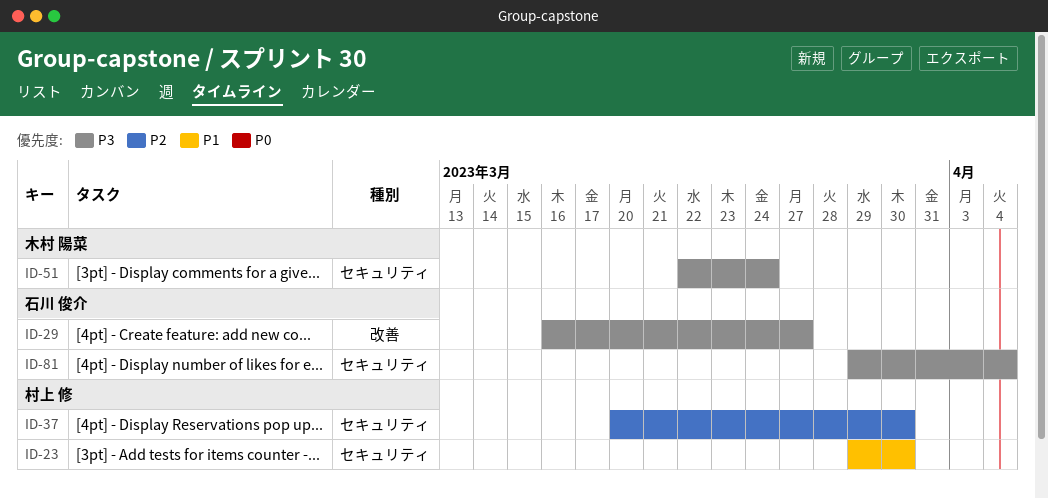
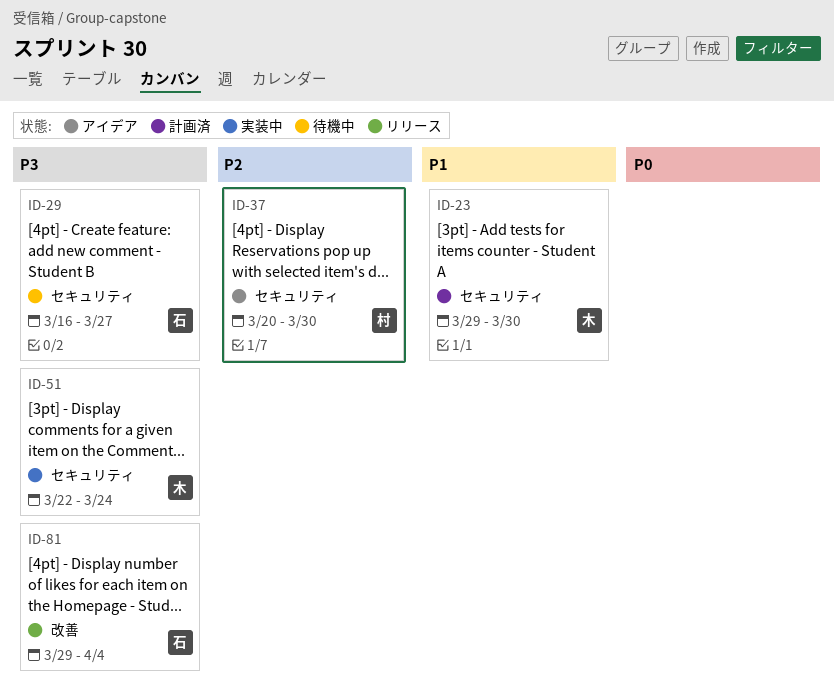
ID-23, owner: 村上 修 -> 木村 陽菜
ID-29, label: 改善 -> セキュリティ
ID-81, label: セキュリティ -> 改善

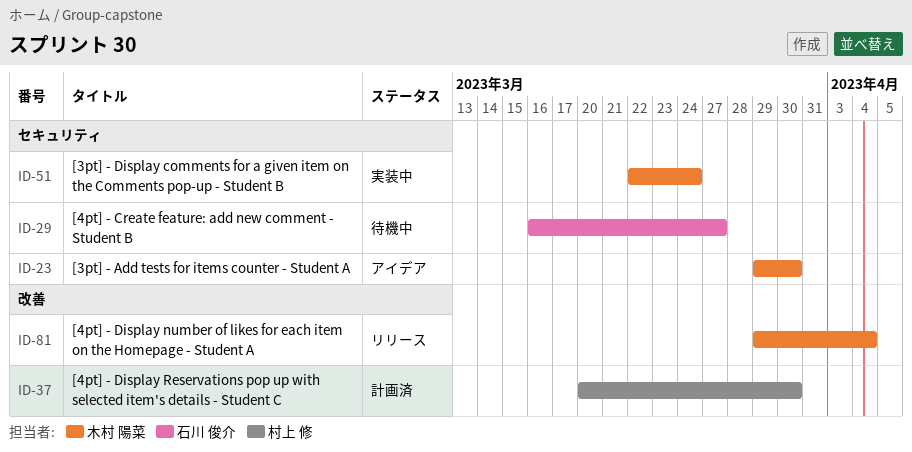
ID-23, status: 計画済 -> アイデア
ID-37, status: アイデア -> 計画済
ID-37, label: セキュリティ -> 改善
ID-81, owner: 石川 俊介 -> 木村 陽菜

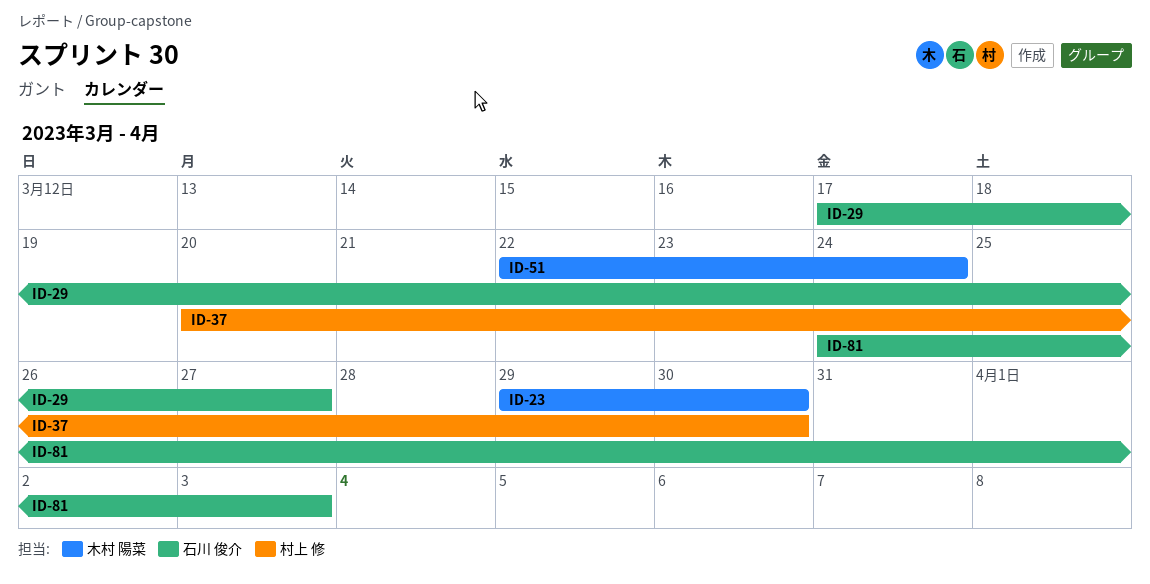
ID-29, start: Mar 16 -> Mar 17
ID-81, owner: 木村 陽菜 -> 石川 俊介
ID-81, start: Mar 29 -> Mar 24
ID-81, due: Apr 4 -> Apr 3

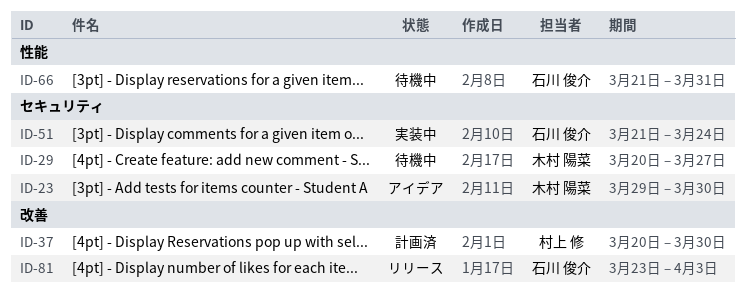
ID-29, owner: 石川 俊介 -> 木村 陽菜
ID-29, start: Mar 17 -> Mar 20
ID-51, owner: 木村 陽菜 -> 石川 俊介
ID-51, start: Mar 22 -> Mar 21
ID-66: none -> present
ID-81, start: Mar 24 -> Mar 23

